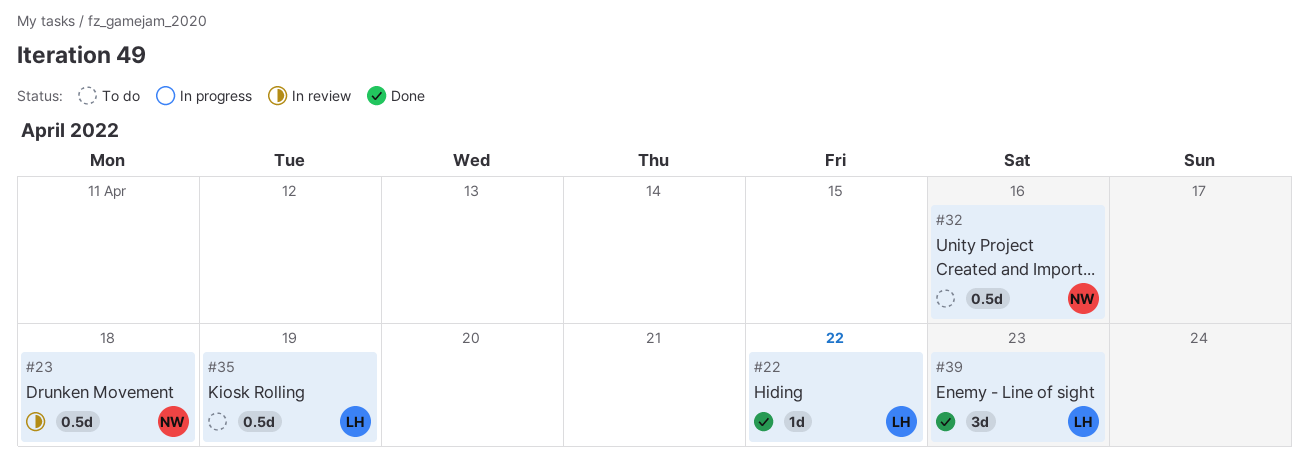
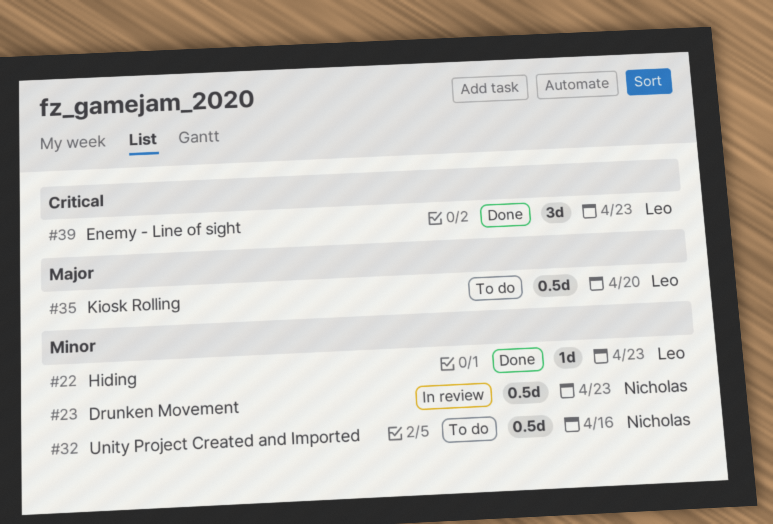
#22, due: Apr 22 -> Apr 23
#23, due: Apr 18 -> Apr 23
#35, due: Apr 19 -> Apr 20

